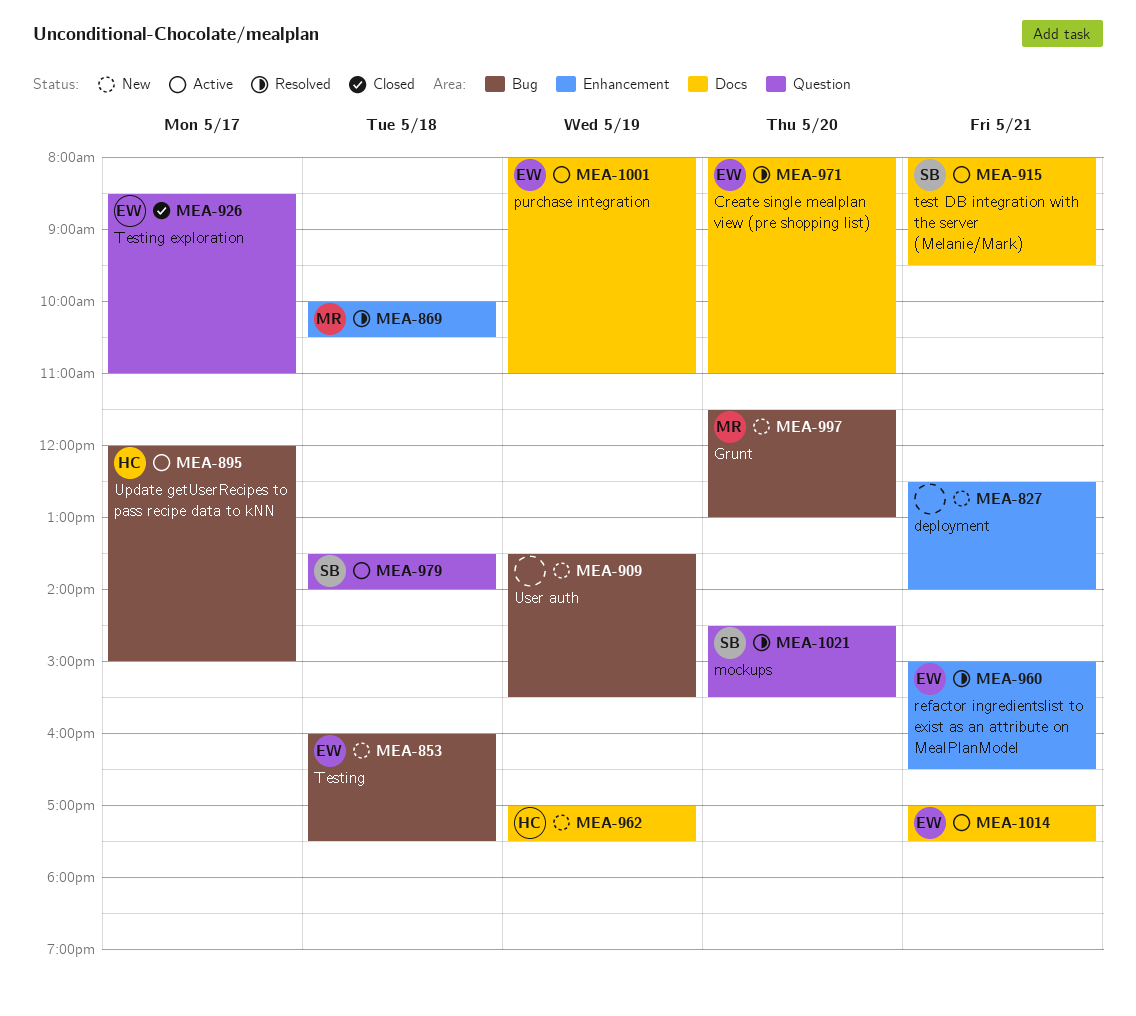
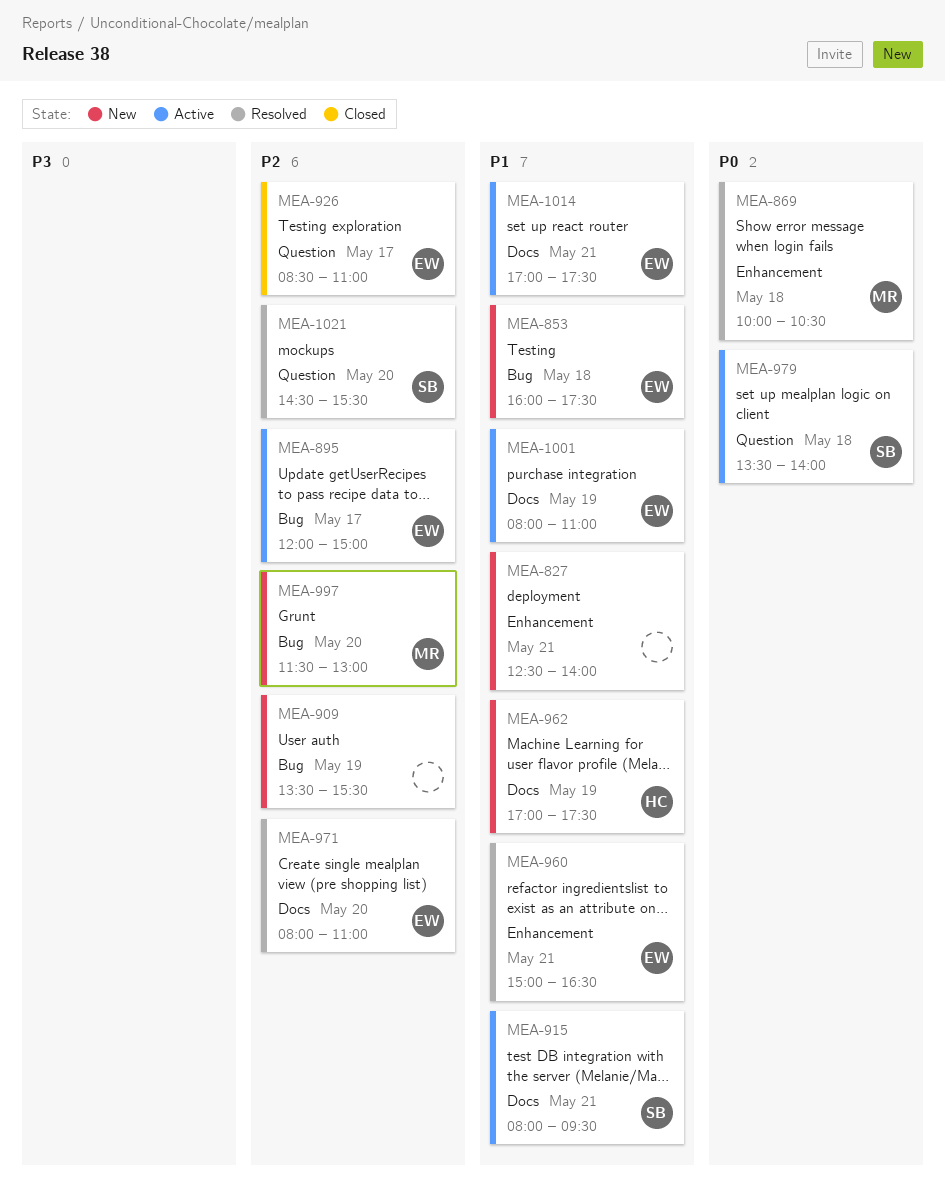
MEA-895, owner: HC -> EW

